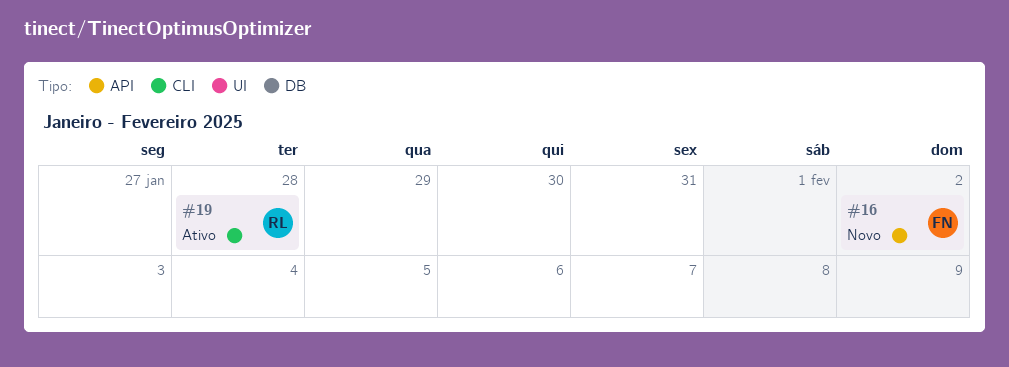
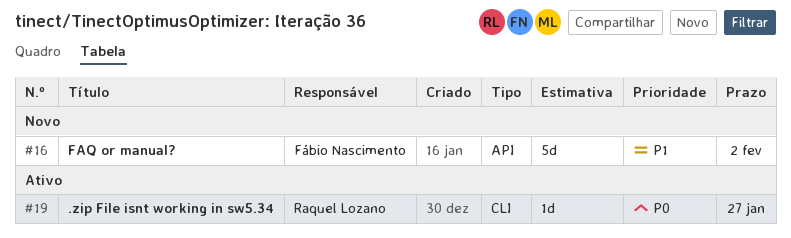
#19, due: Jan 28 -> Jan 27

